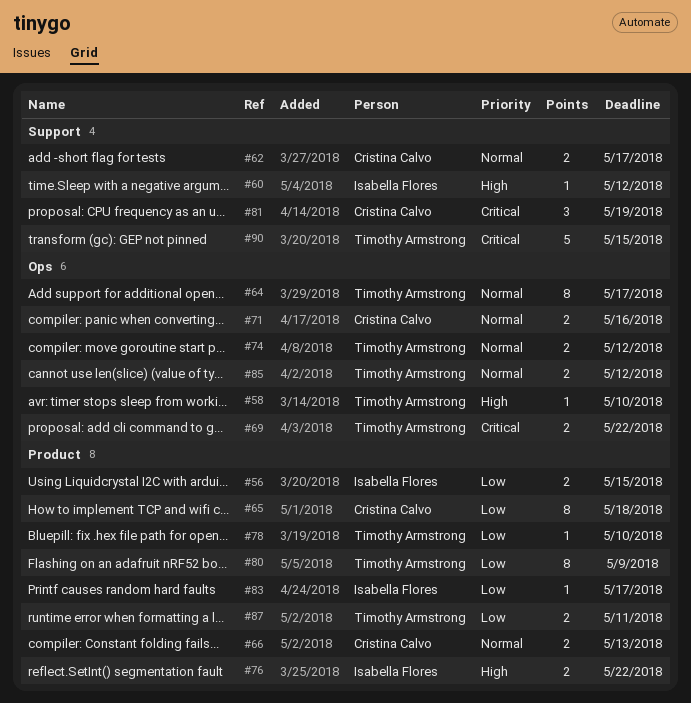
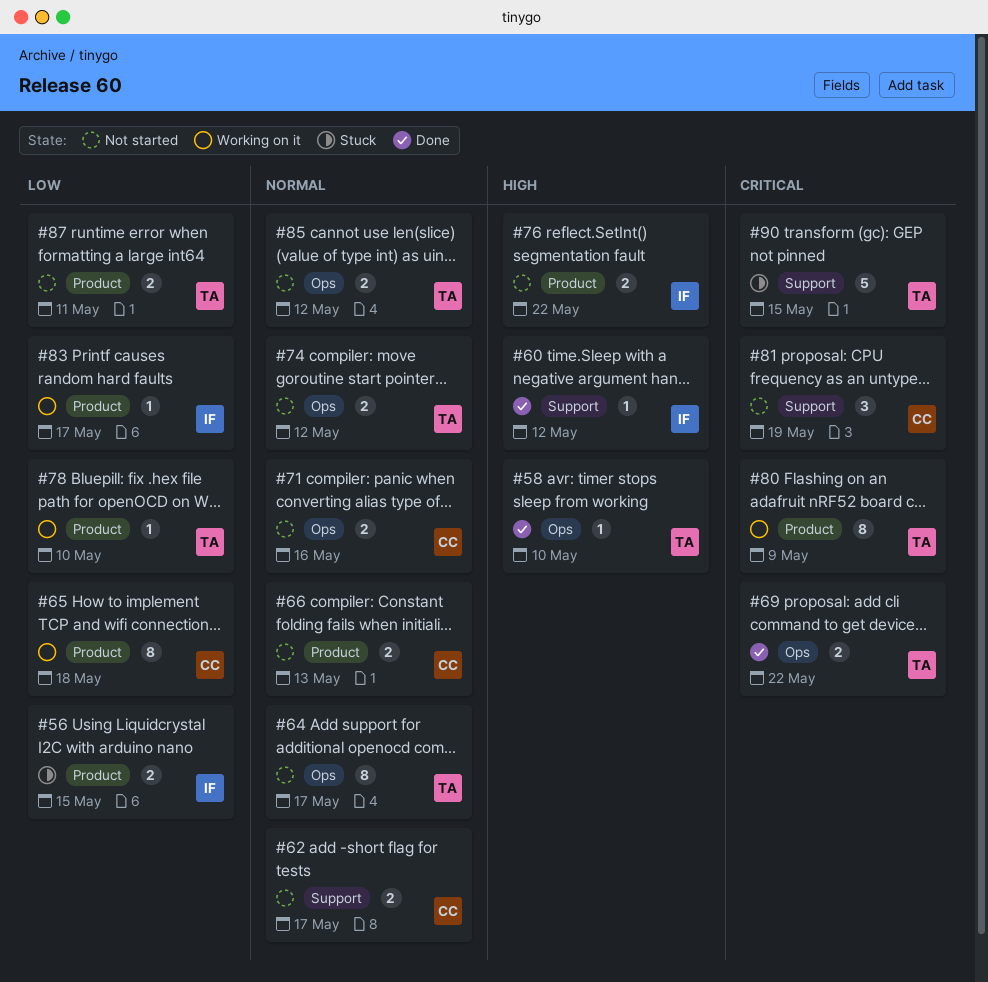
#80, priority: Low -> Critical

